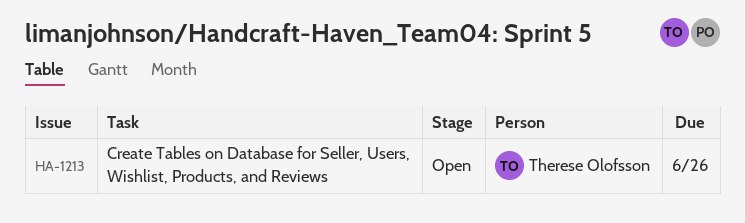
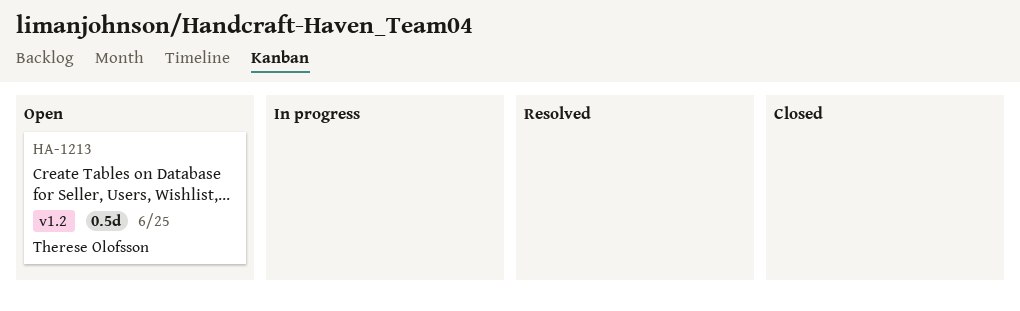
HA-1213, due: Jun 26 -> Jun 25

